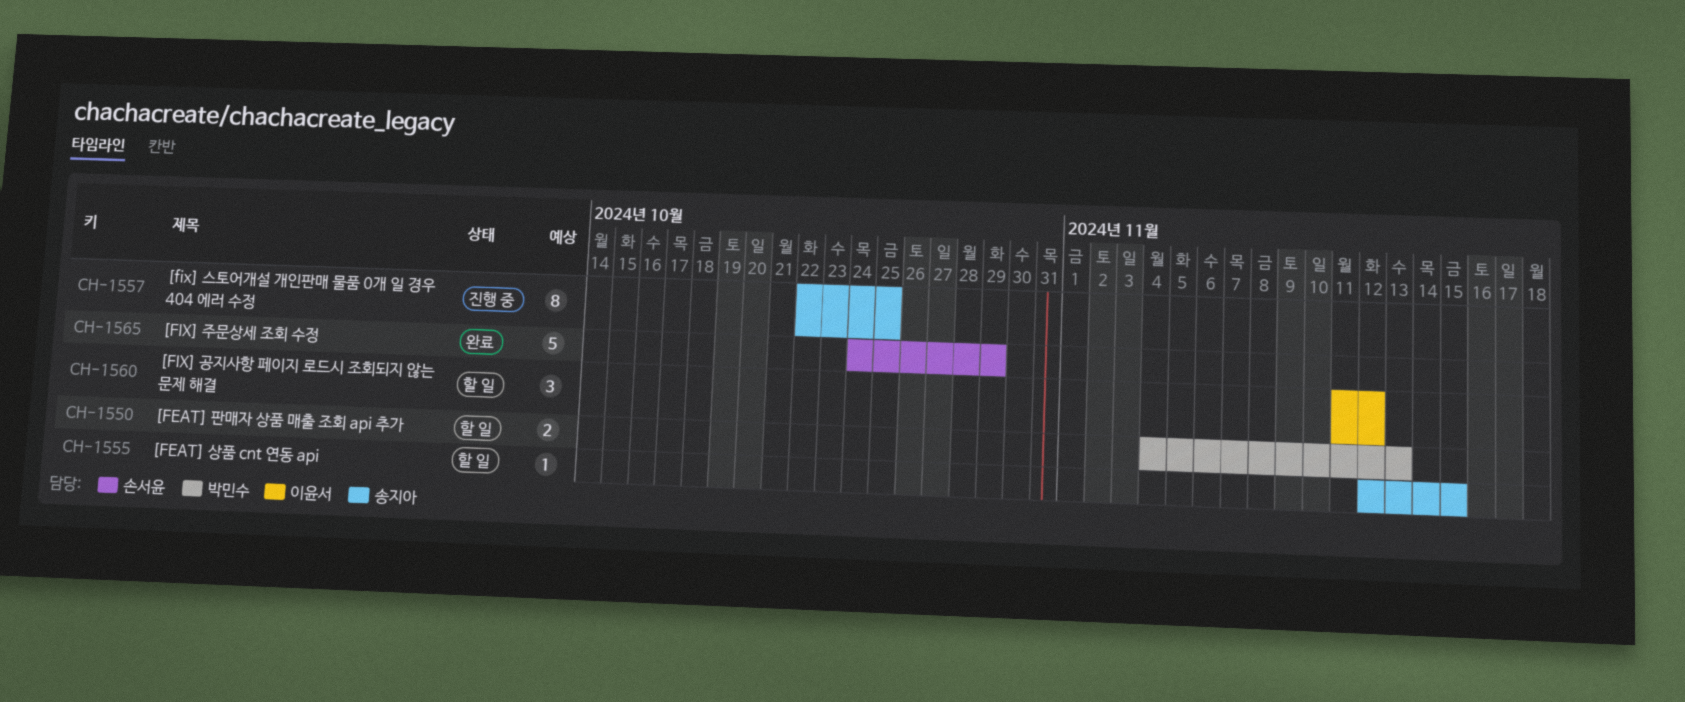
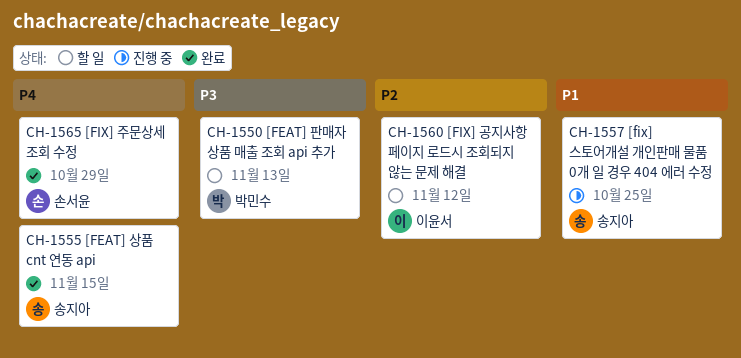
CH-1555, status: 할 일 -> 완료

